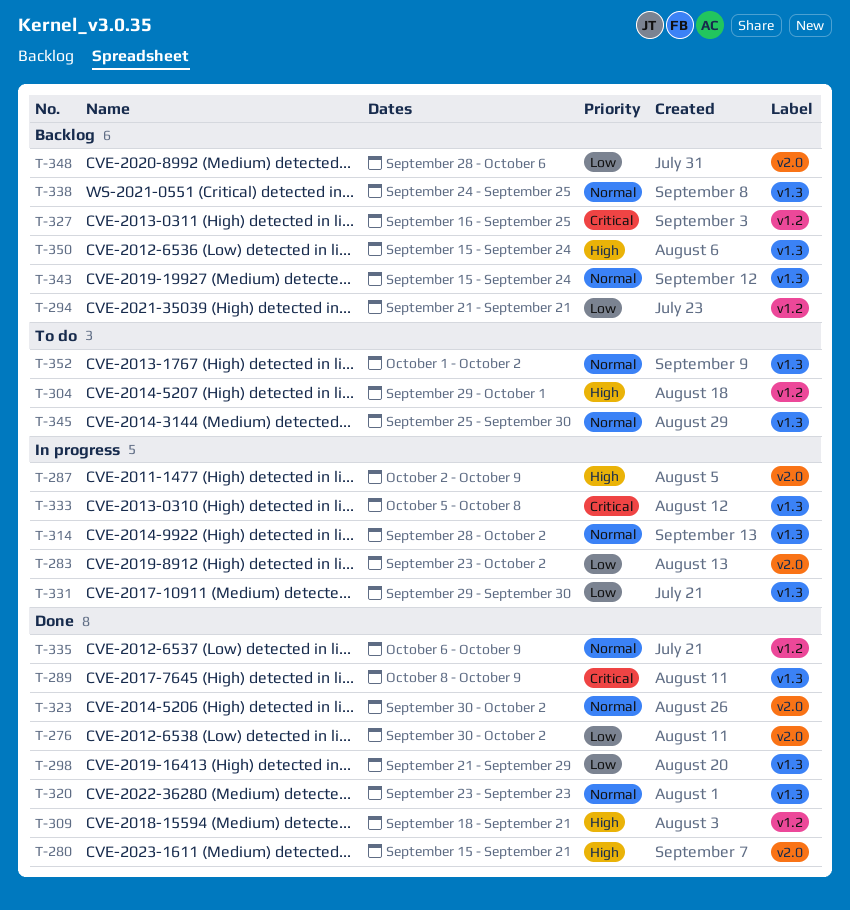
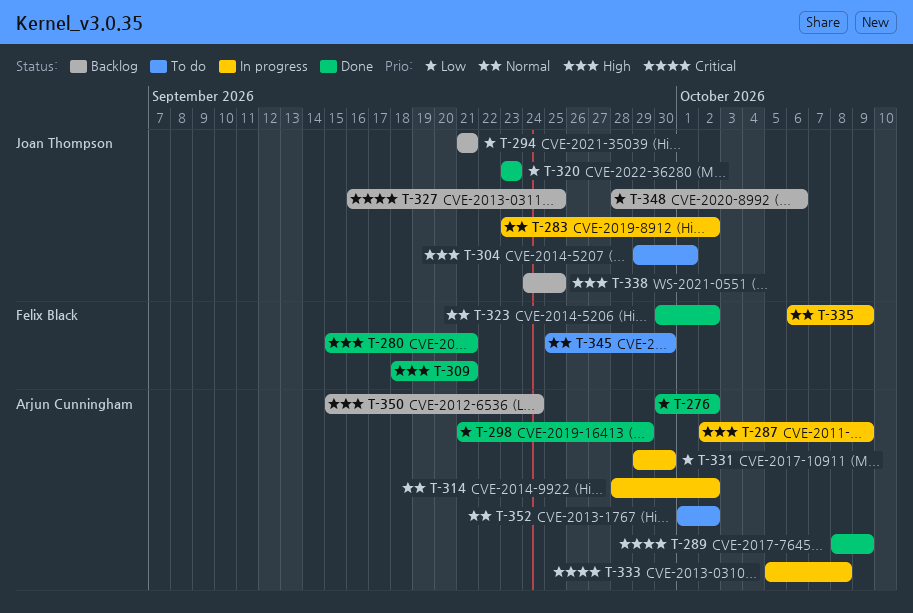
T-283, priority: Low -> Normal
T-320, priority: Normal -> Low
T-335, status: Done -> In progress
T-338, priority: Normal -> High
T-343: present -> none

